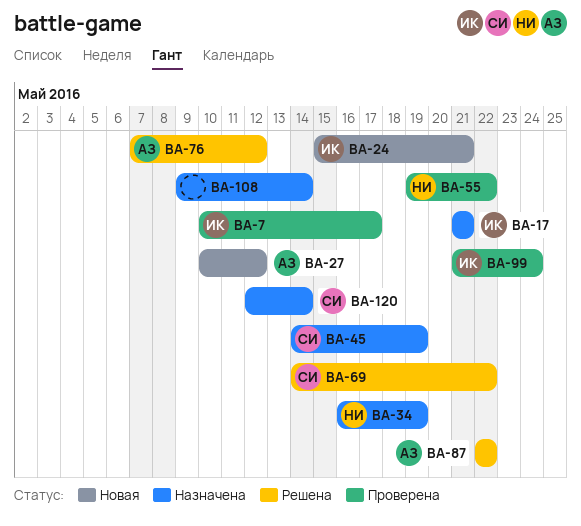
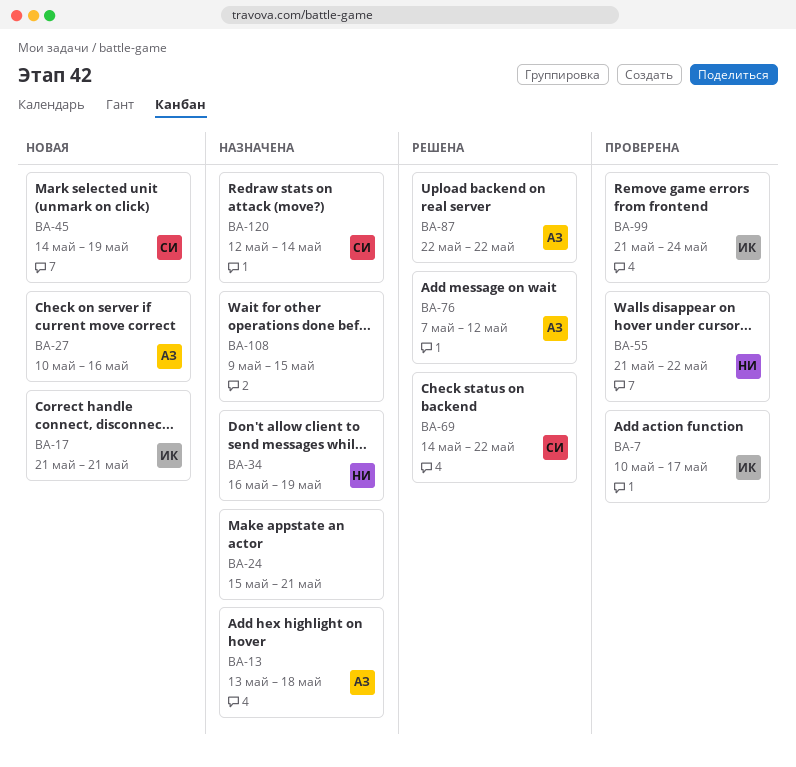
BA-13: none -> present
BA-17, status: Назначена -> Новая
BA-24, status: Новая -> Назначена
BA-24, owner: ИК -> none
BA-27, due: May 12 -> May 16
BA-45, status: Назначена -> Новая
BA-55, start: May 19 -> May 21
BA-108, due: May 14 -> May 15

